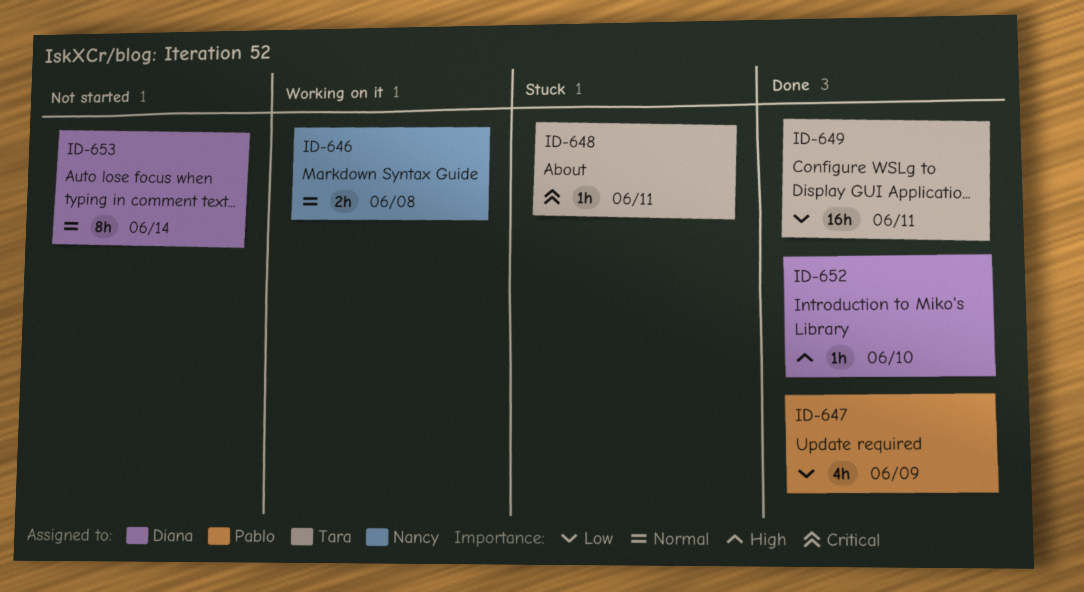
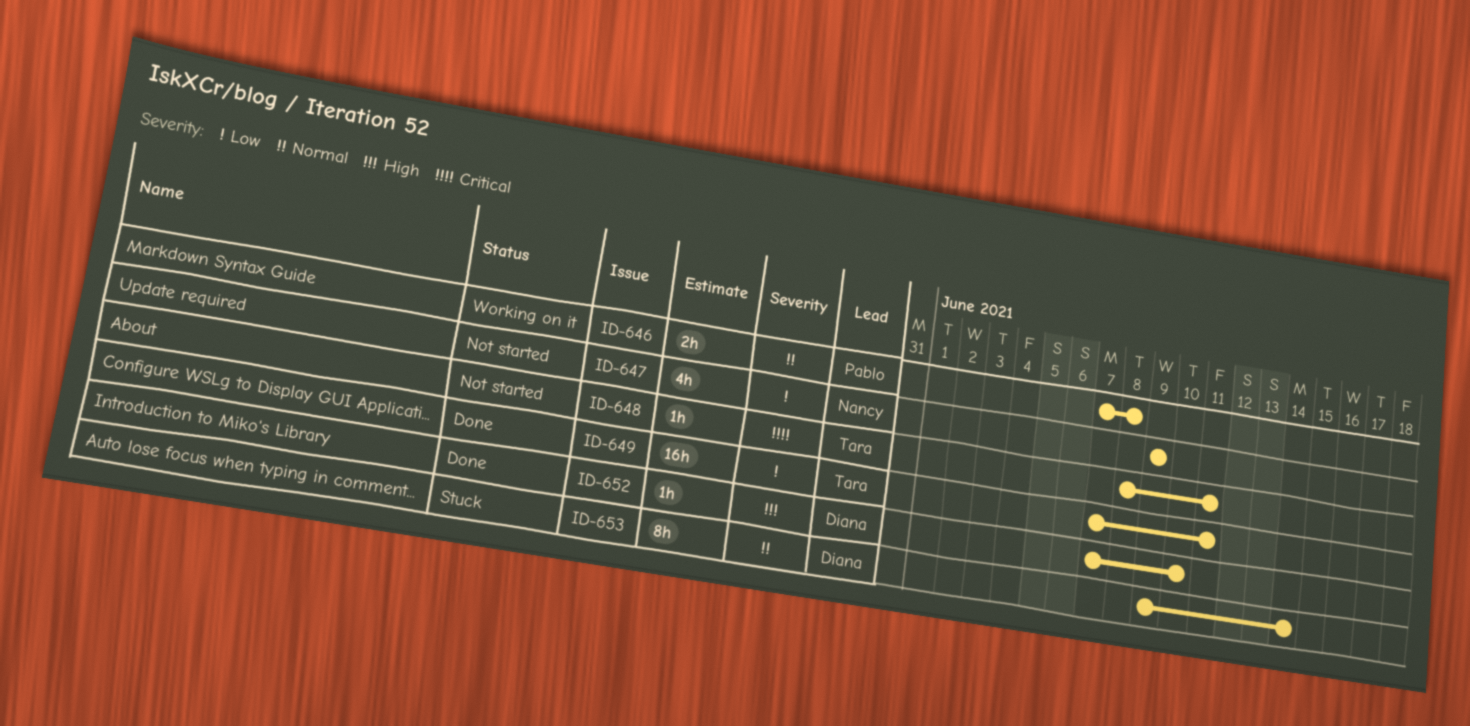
ID-646, owner: Nancy -> Pablo
ID-647, status: Done -> Not started
ID-647, owner: Pablo -> Nancy
ID-648, status: Stuck -> Not started
ID-653, status: Not started -> Stuck

